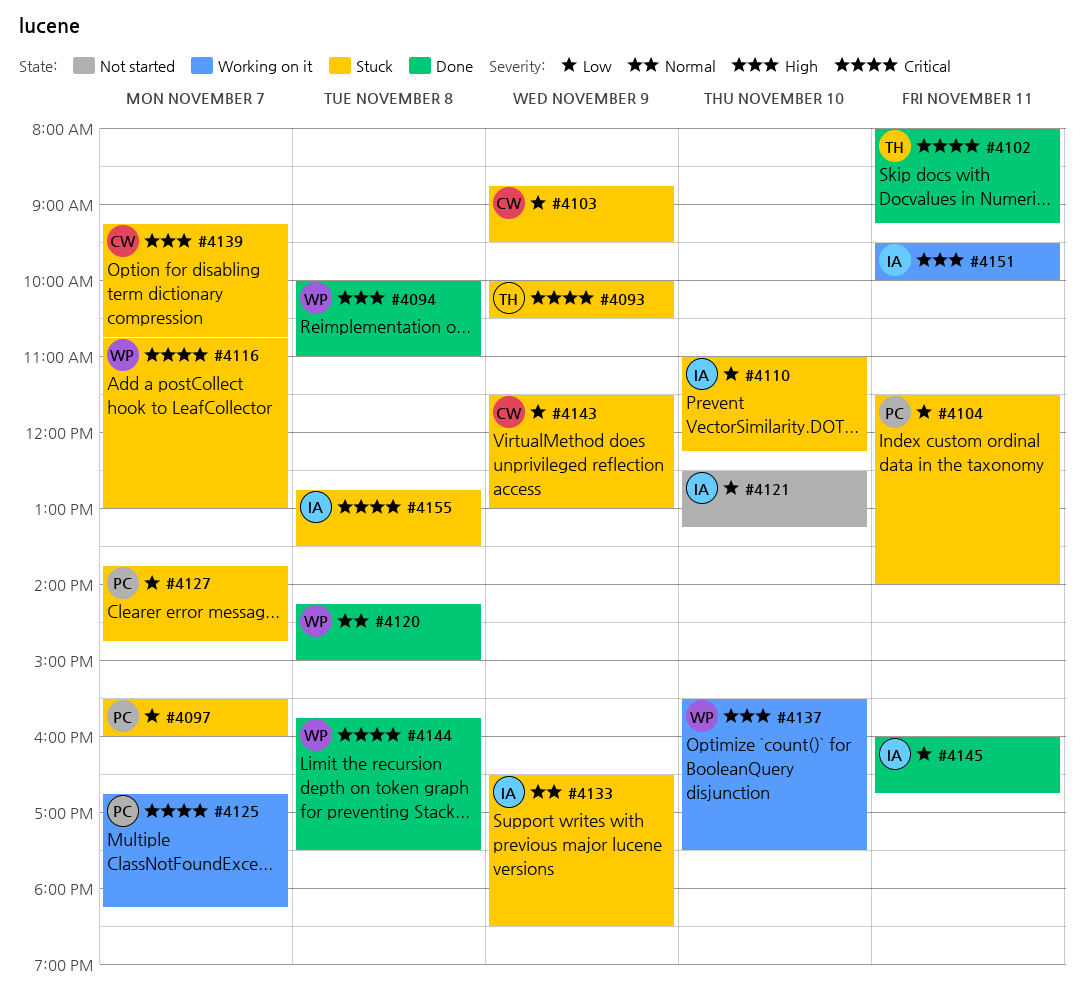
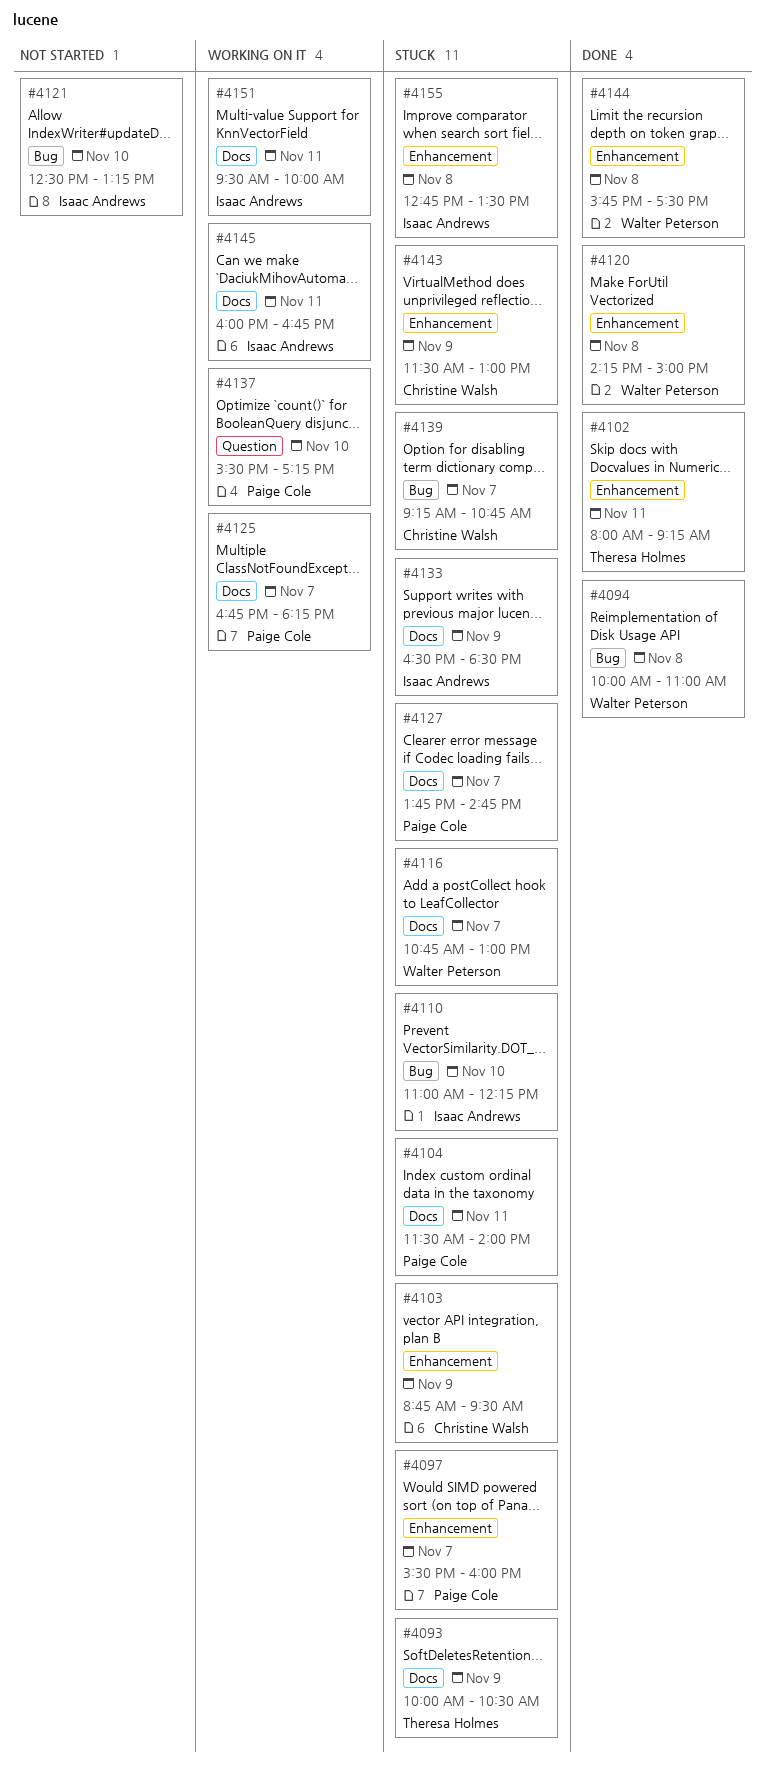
#4137, owner: Walter Peterson -> Paige Cole
#4137, ends: 17:30 -> 17:15
#4145, status: Done -> Working on it

